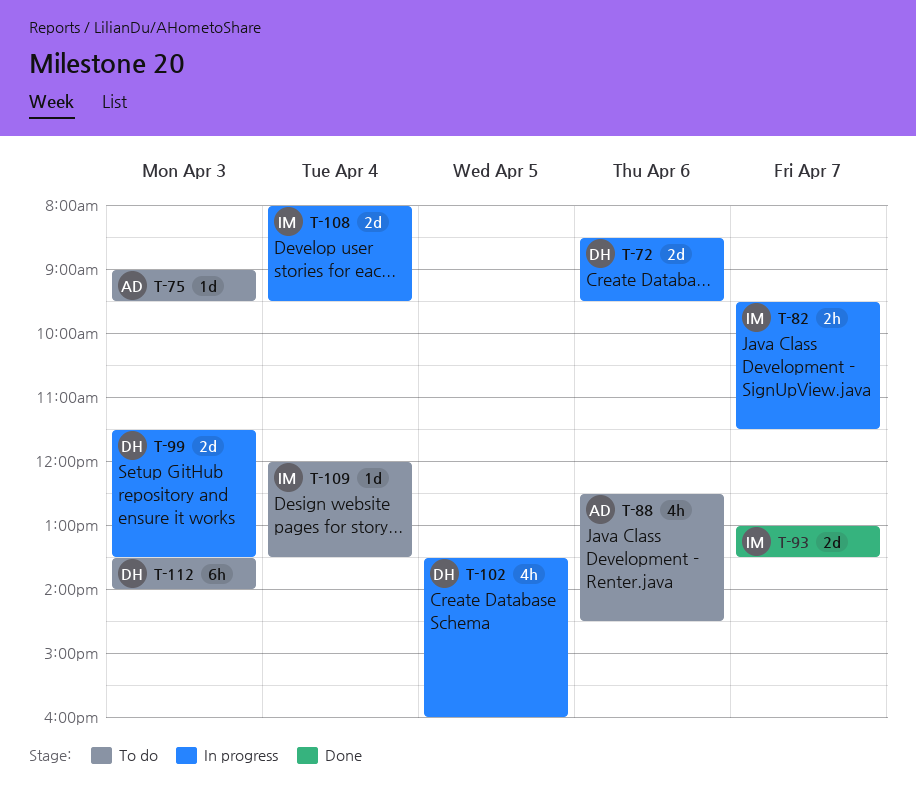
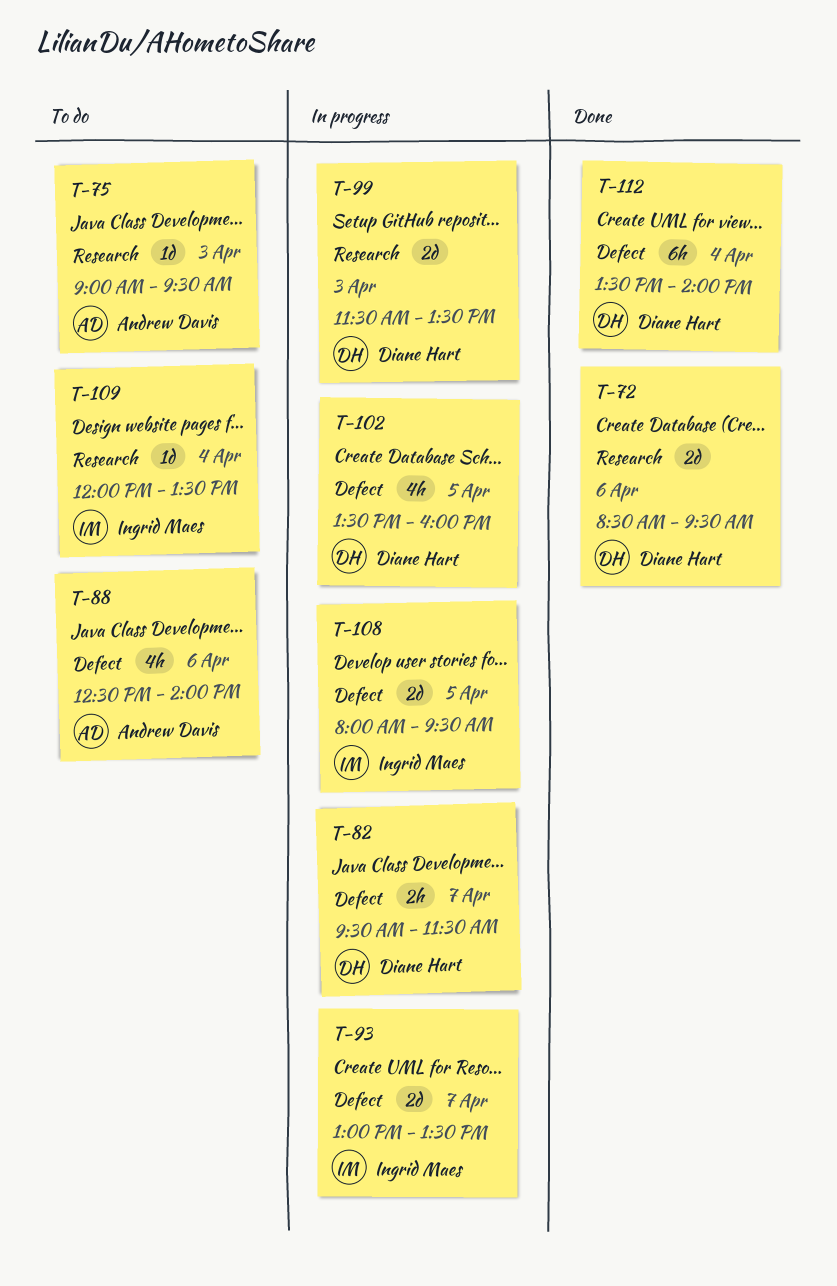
T-72, status: In progress -> Done
T-82, owner: Ingrid Maes -> Diane Hart
T-88, ends: 14:30 -> 14:00
T-93, status: Done -> In progress
T-108, day: Apr 4 -> Apr 5
T-112, status: To do -> Done
T-112, day: Apr 3 -> Apr 4

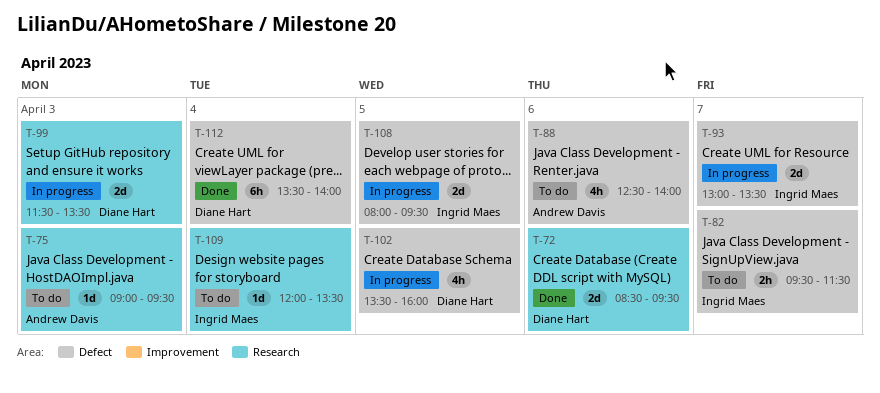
T-82, status: In progress -> To do
T-82, owner: Diane Hart -> Ingrid Maes

